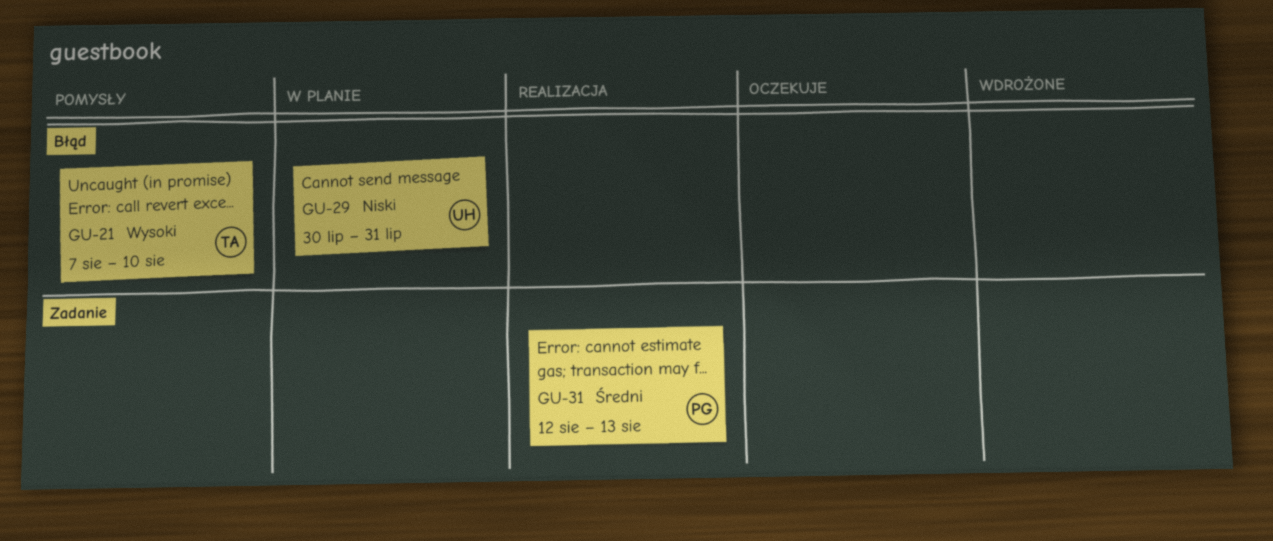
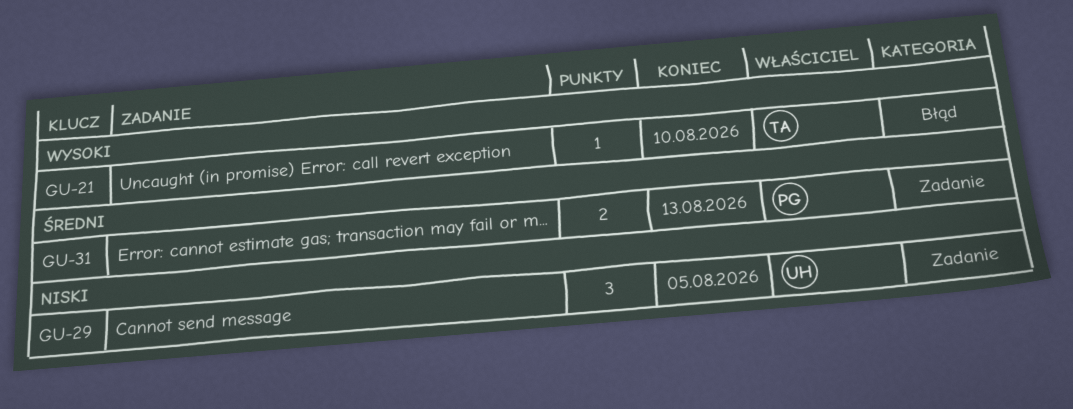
GU-29, label: Błąd -> Zadanie
GU-29, due: Jul 31 -> Aug 5

